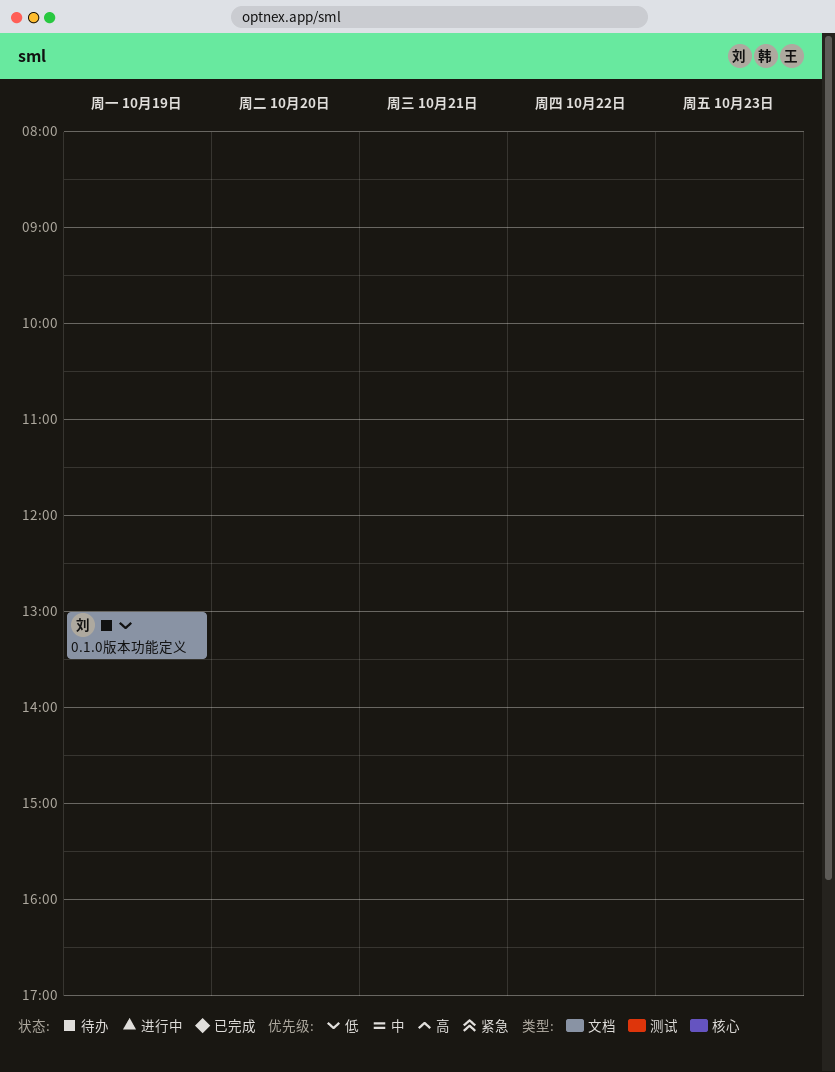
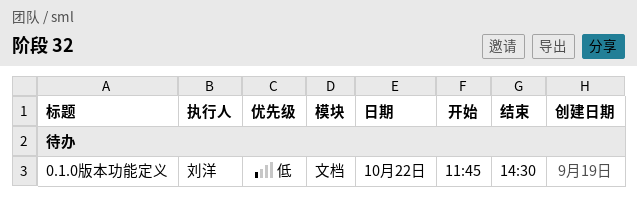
0.1.0版本功能定义, day: Oct 19 -> Oct 22
0.1.0版本功能定义, begins: 13:00 -> 11:45
0.1.0版本功能定义, ends: 13:30 -> 14:30

